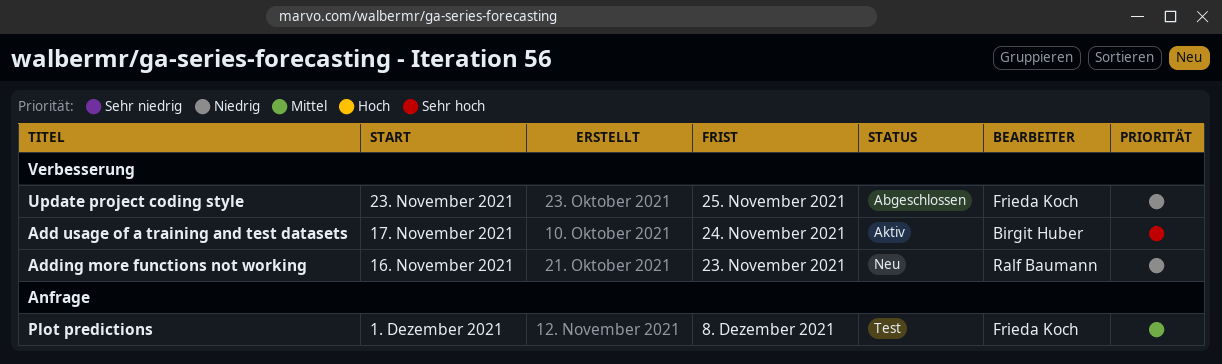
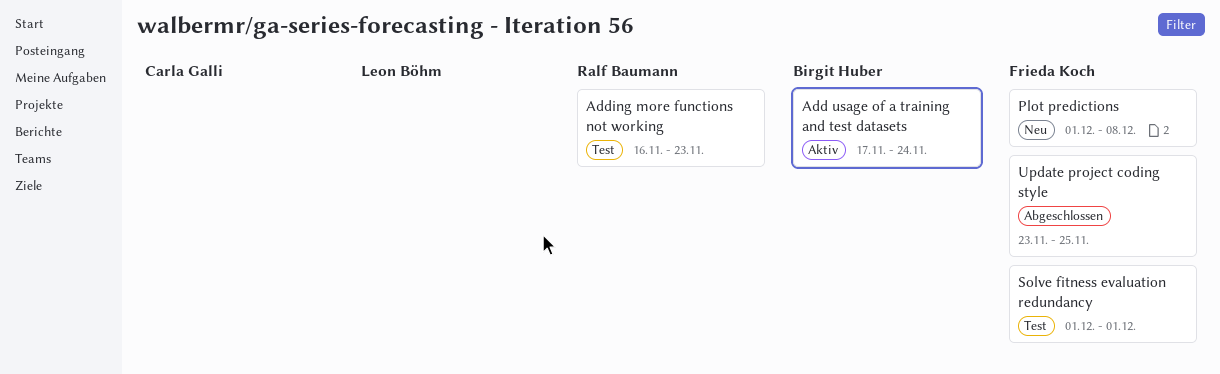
Adding more functions not working, status: Neu -> Test
Plot predictions, status: Test -> Neu
Solve fitness evaluation redundancy: none -> present

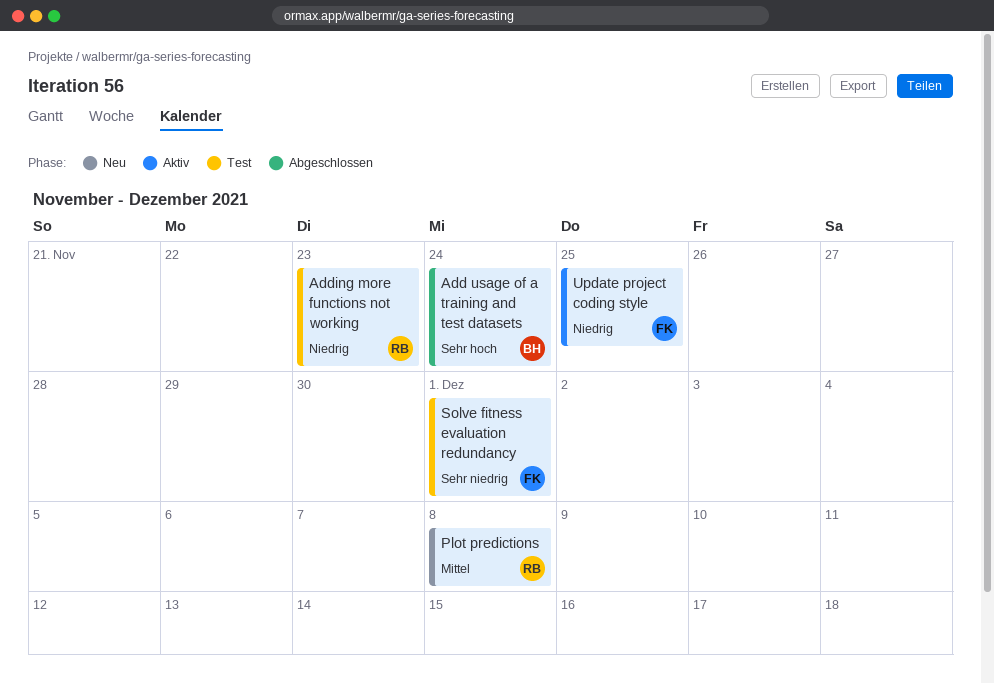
Add usage of a training and test datasets, status: Aktiv -> Abgeschlossen
Plot predictions, owner: Frieda Koch -> Ralf Baumann
Update project coding style, status: Abgeschlossen -> Aktiv

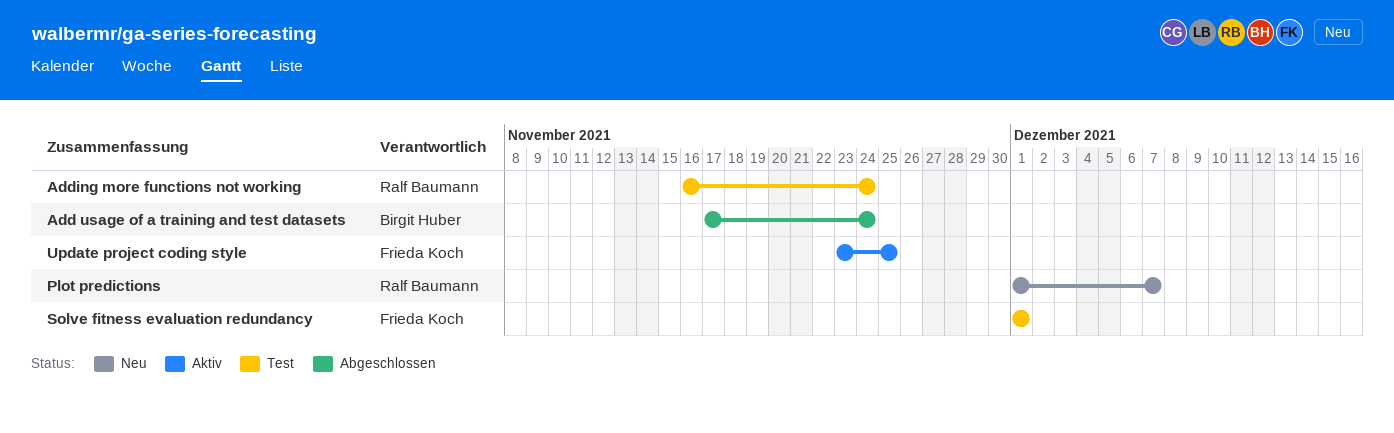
Adding more functions not working, due: Nov 23 -> Nov 24
Plot predictions, due: Dec 8 -> Dec 7

